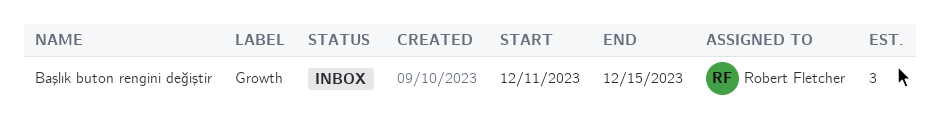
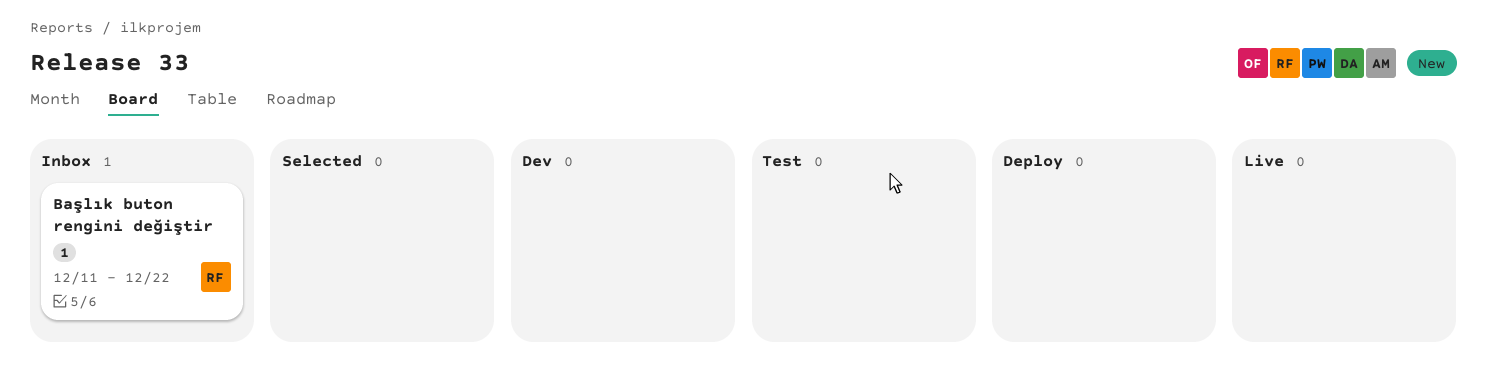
Başlık buton rengini değiştir, estimate: 3 -> 1
Başlık buton rengini değiştir, due: Dec 15 -> Dec 22

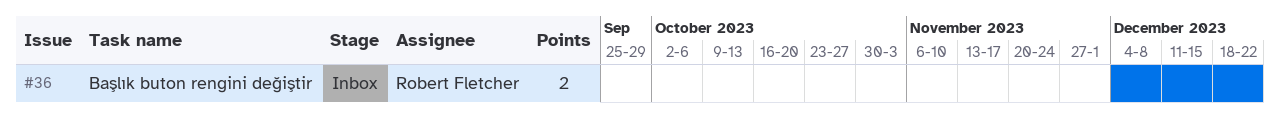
Başlık buton rengini değiştir, estimate: 1 -> 2
Başlık buton rengini değiştir, start: Dec 11 -> Dec 4

